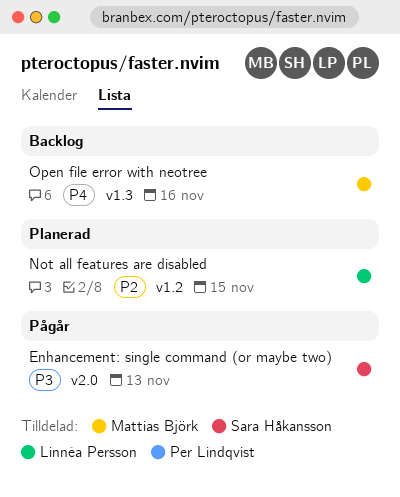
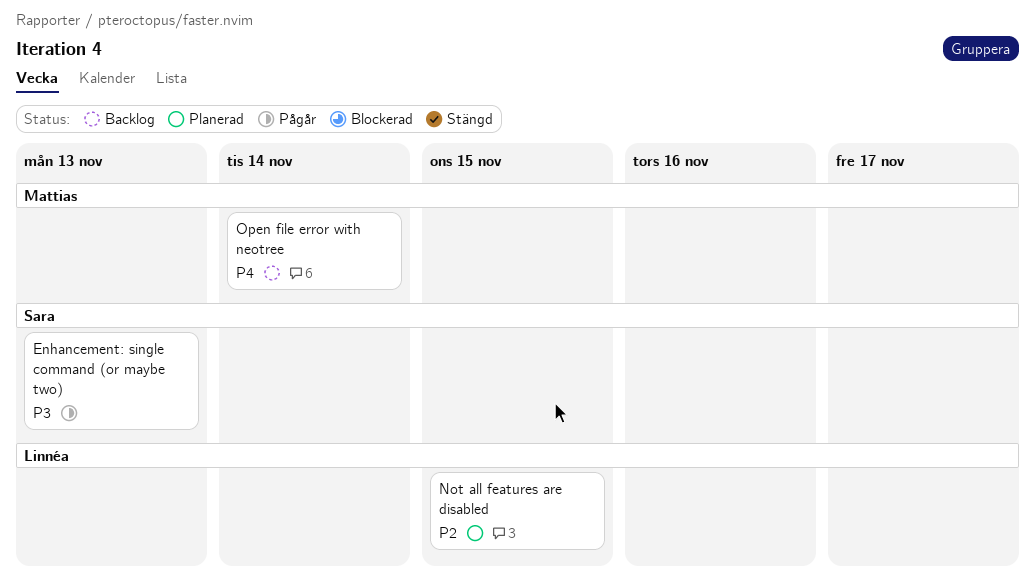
Open file error with neotree, due: Nov 16 -> Nov 14

